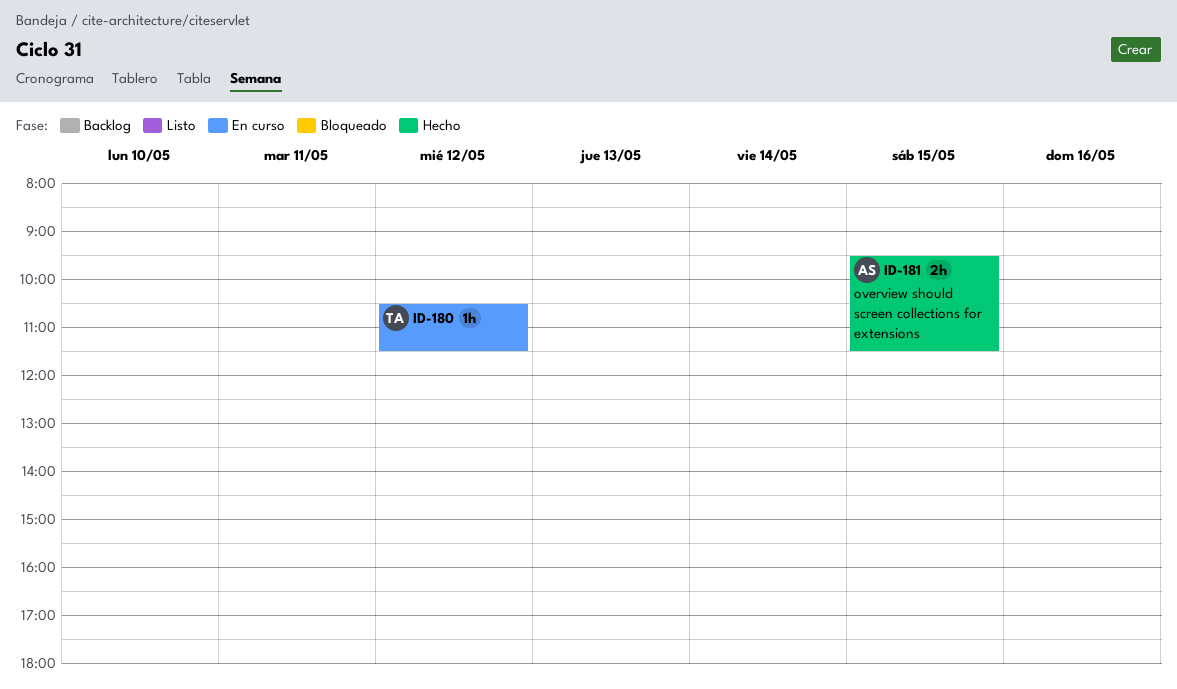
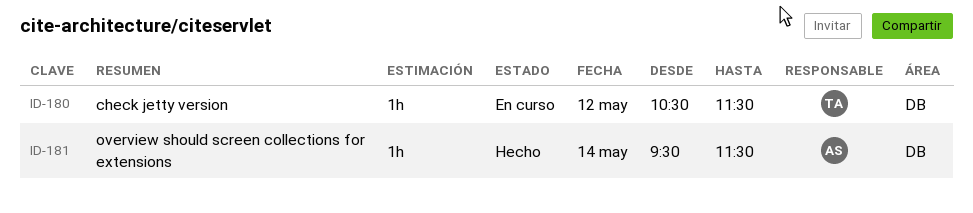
ID-181, estimate: 2h -> 1h
ID-181, day: May 15 -> May 14

